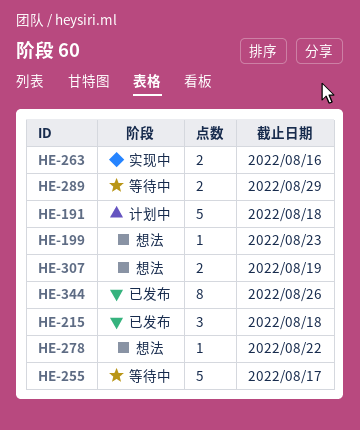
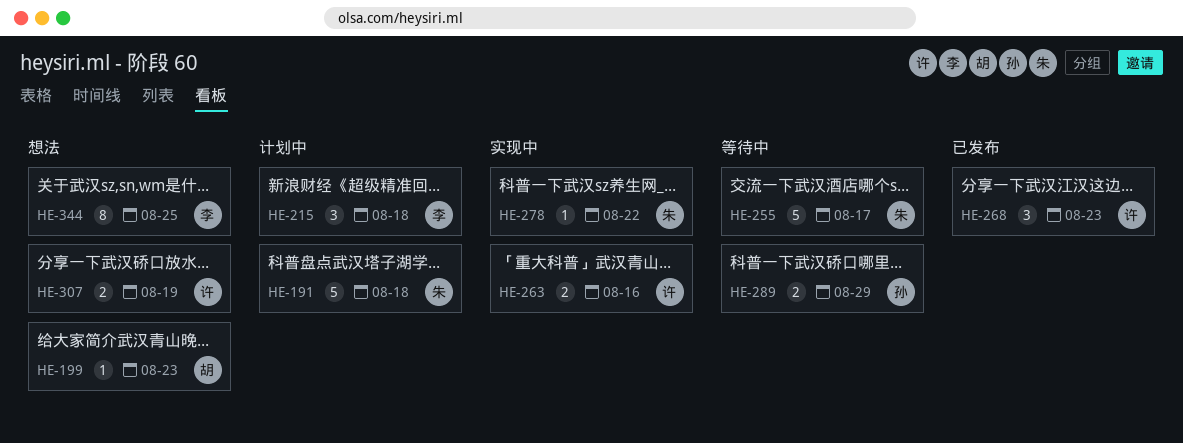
HE-215, status: 已发布 -> 计划中
HE-268: none -> present
HE-278, status: 想法 -> 实现中
HE-344, status: 已发布 -> 想法
HE-344, due: Aug 26 -> Aug 25

